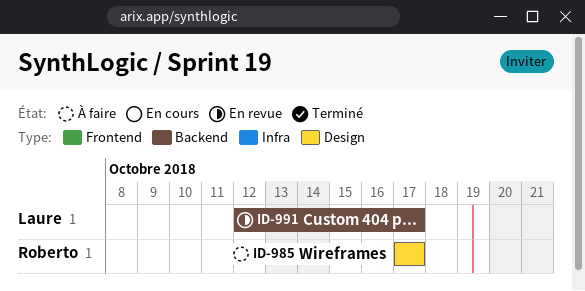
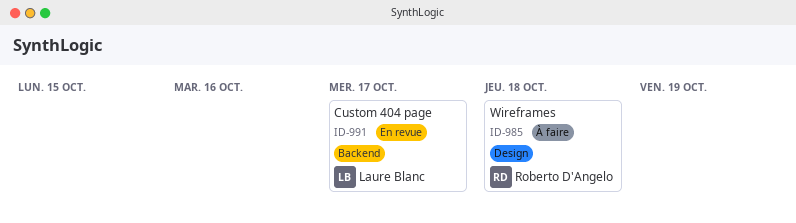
ID-985, due: Oct 17 -> Oct 18

